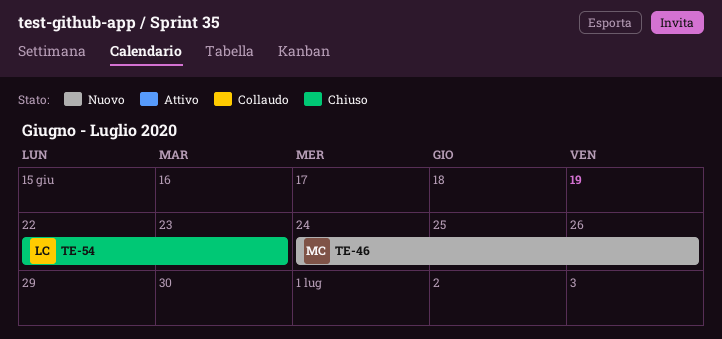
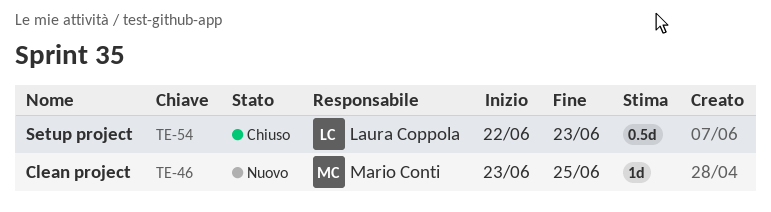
TE-46, start: Jun 24 -> Jun 23
TE-46, due: Jun 26 -> Jun 25

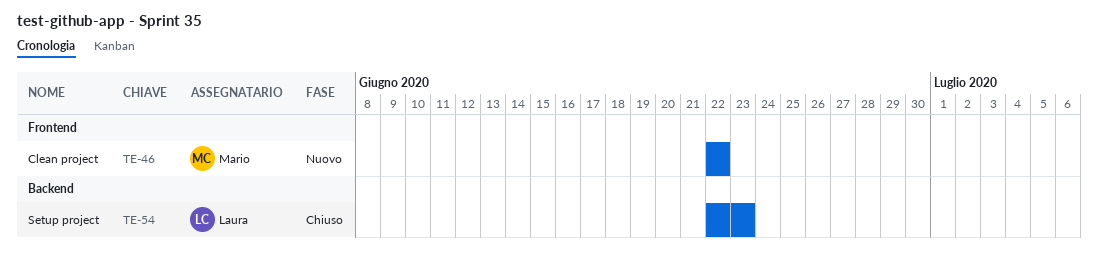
TE-46, start: Jun 23 -> Jun 22
TE-46, due: Jun 25 -> Jun 22

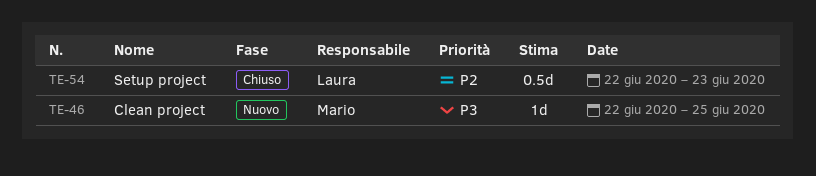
TE-46, due: Jun 22 -> Jun 25

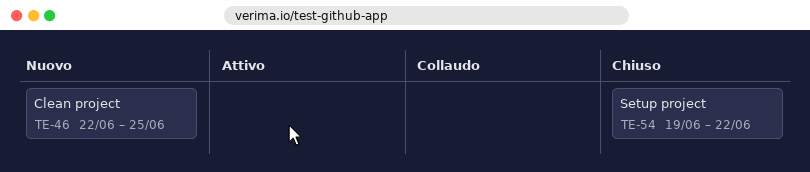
TE-54, start: Jun 22 -> Jun 19
TE-54, due: Jun 23 -> Jun 22

